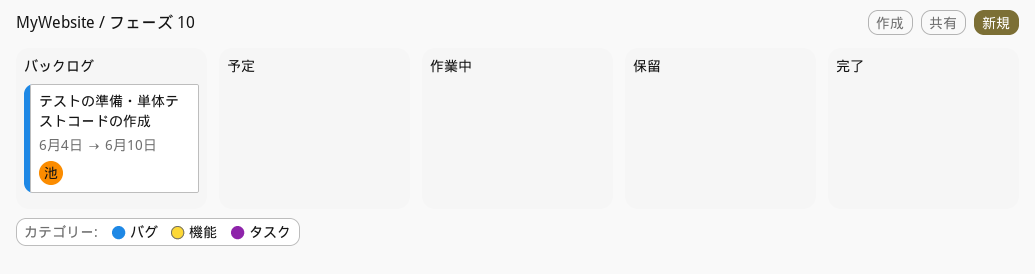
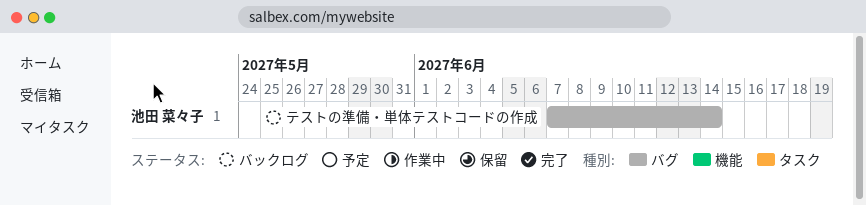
テストの準備・単体テストコードの作成, start: Jun 4 -> Jun 7
テストの準備・単体テストコードの作成, due: Jun 10 -> Jun 14

